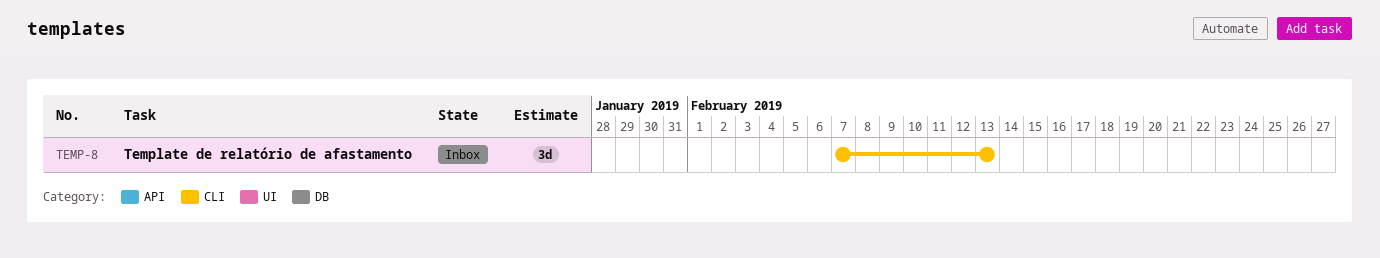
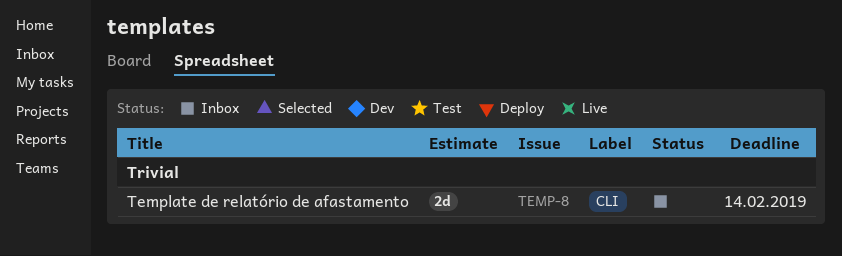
TEMP-8, estimate: 3d -> 2d
TEMP-8, due: Feb 13 -> Feb 14

